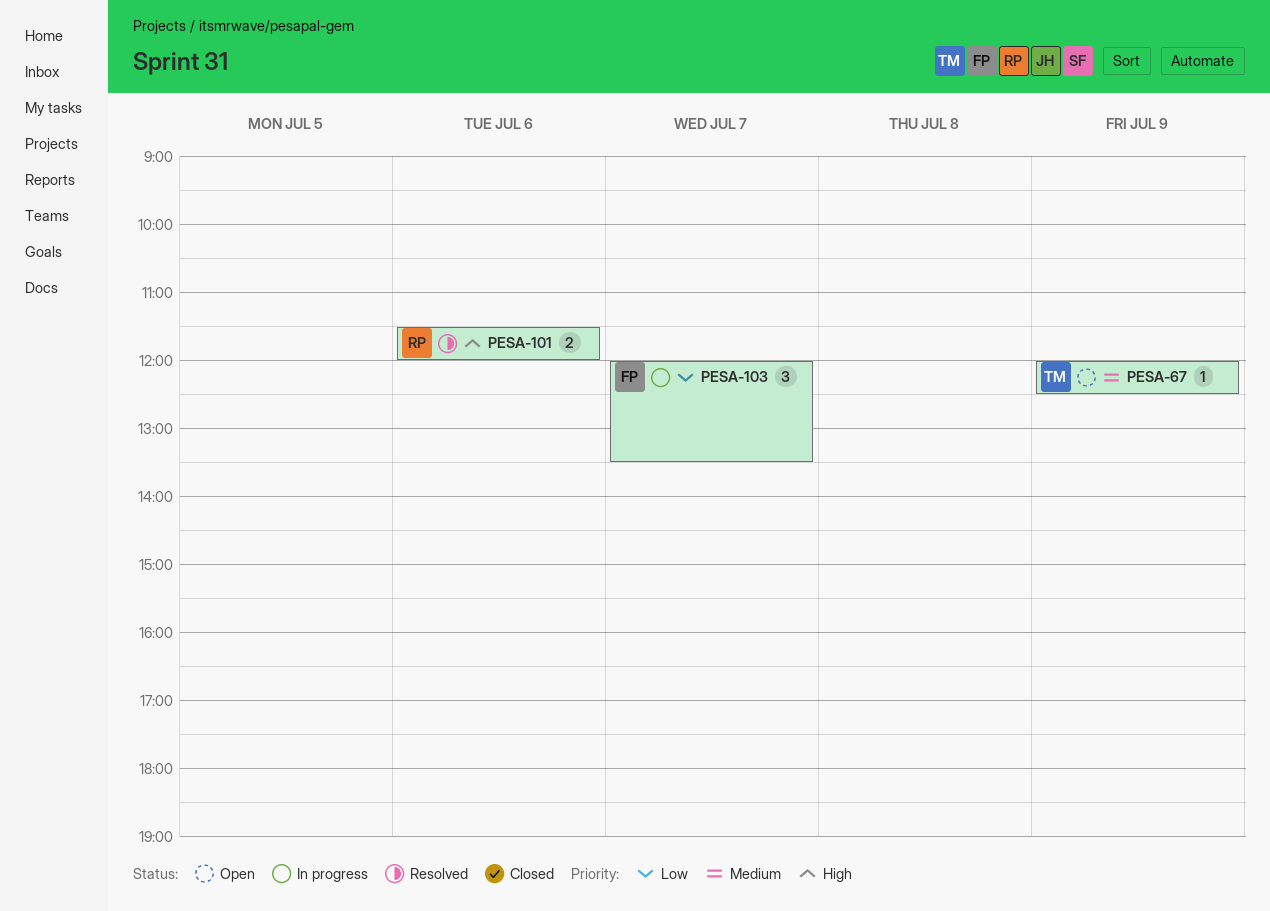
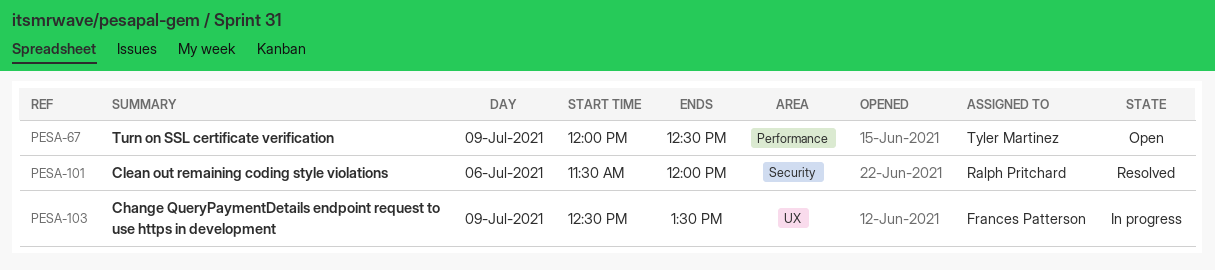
PESA-103, day: Jul 7 -> Jul 9
PESA-103, begins: 12:00 -> 12:30

